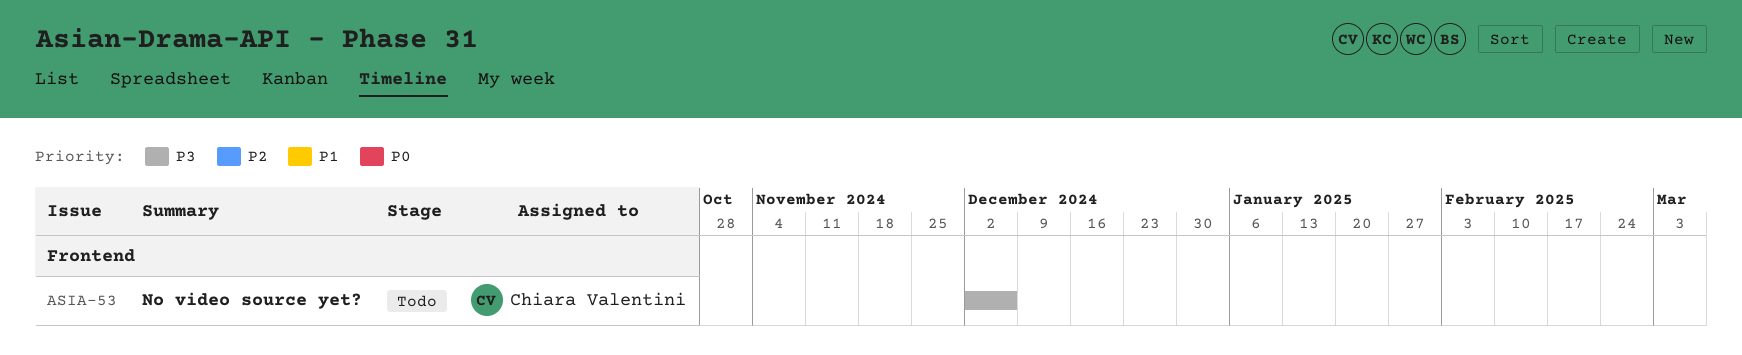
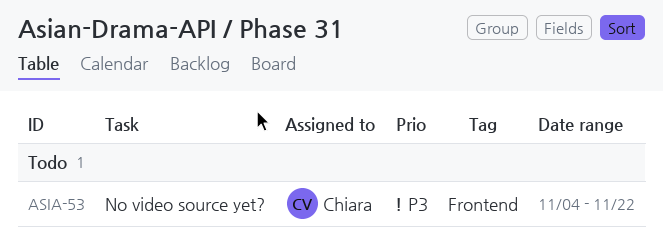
ASIA-53, start: Dec 2 -> Nov 4
ASIA-53, due: Dec 6 -> Nov 22

